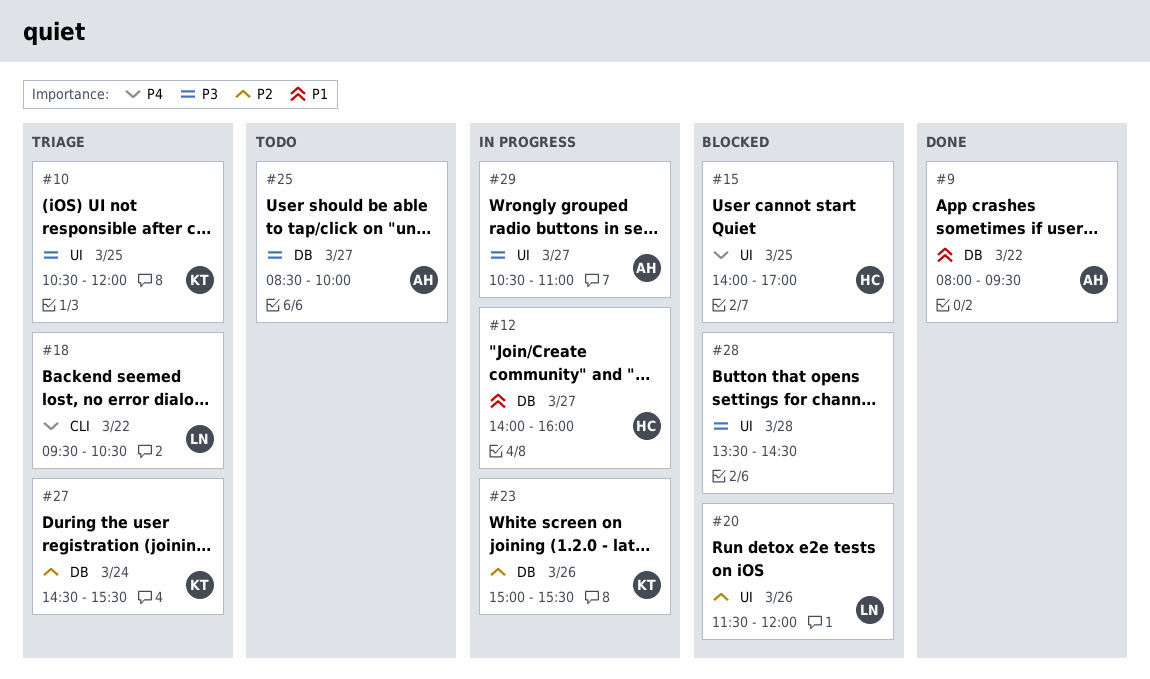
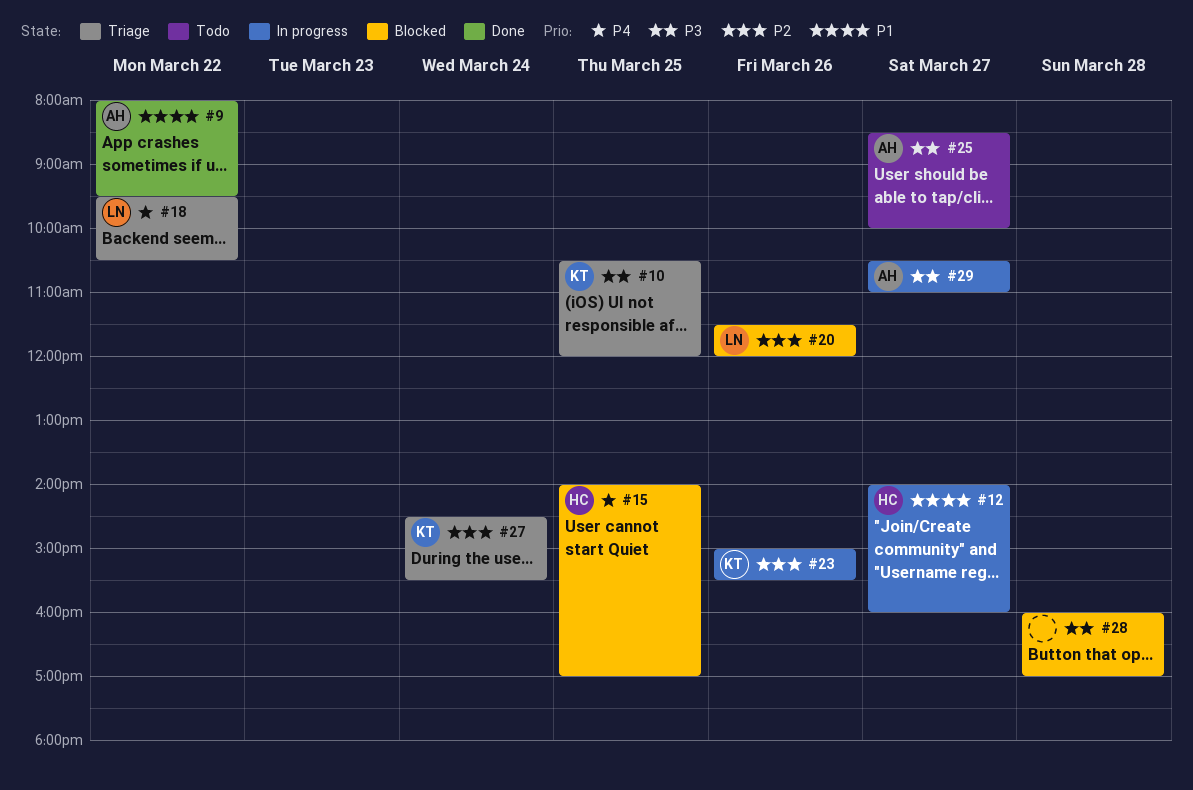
#28, begins: 13:30 -> 16:00
#28, ends: 14:30 -> 17:00

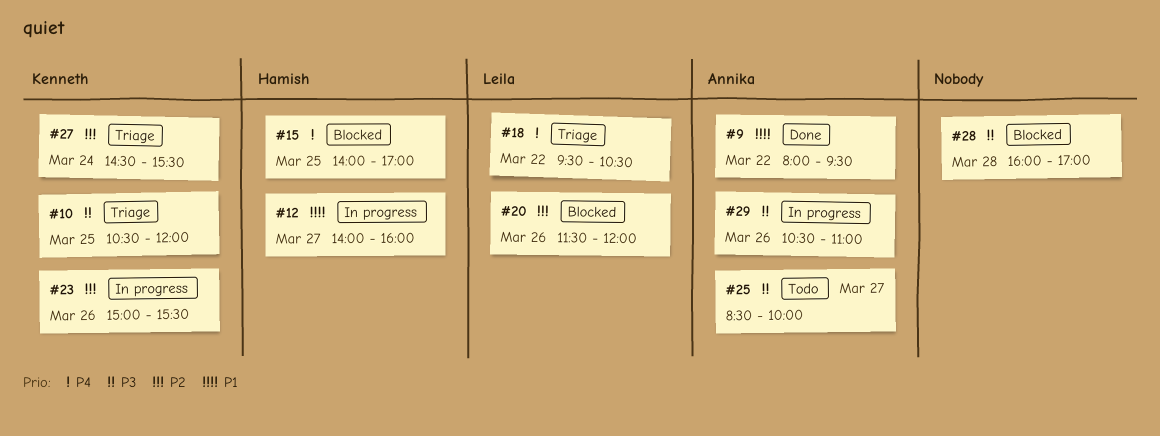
#29, day: Mar 27 -> Mar 26

